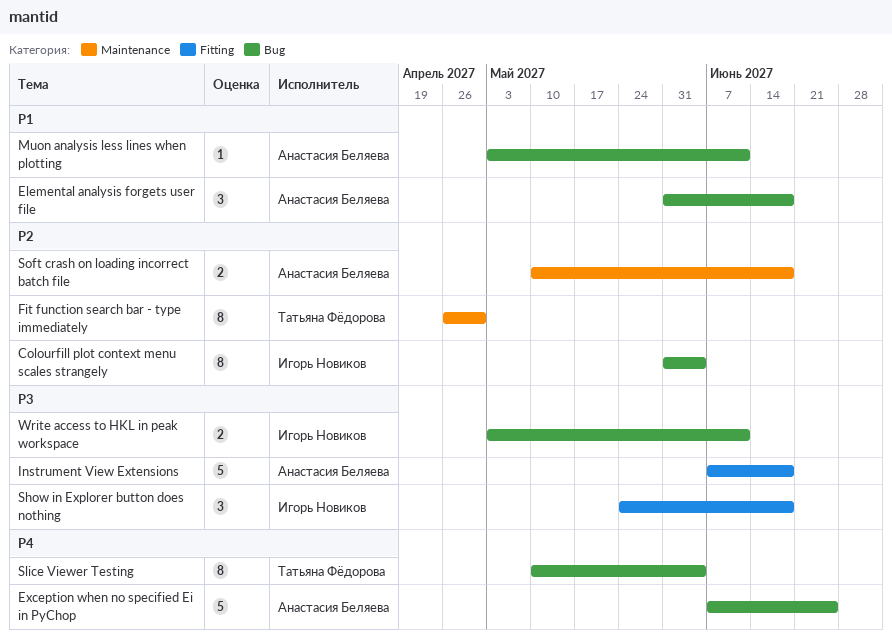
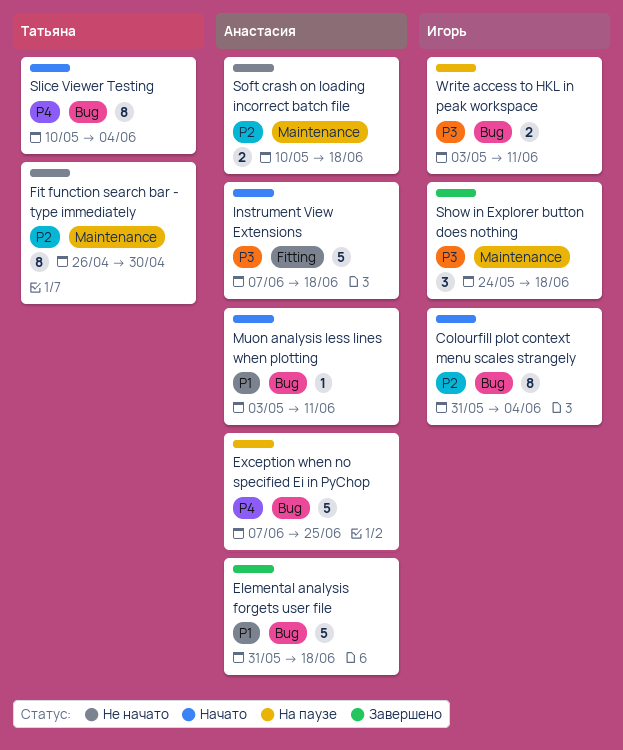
Elemental analysis forgets user file, estimate: 3 -> 5
Show in Explorer button does nothing, label: Fitting -> Maintenance

